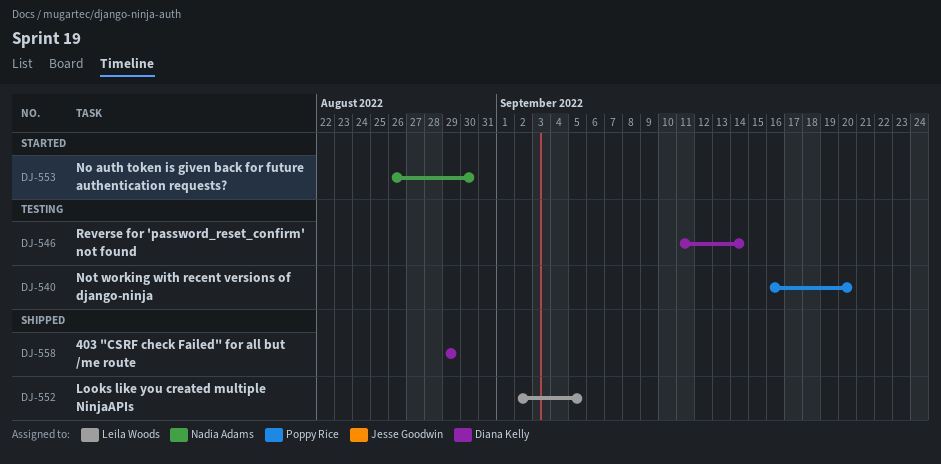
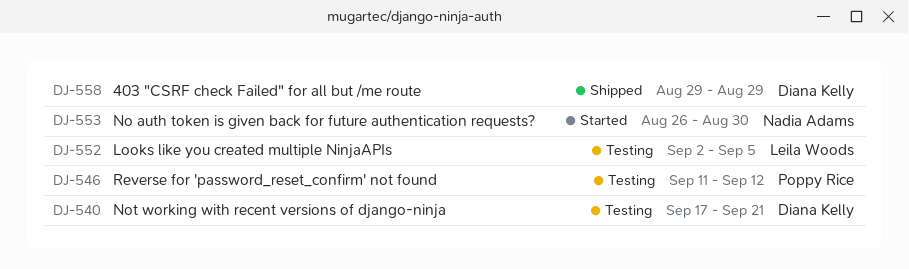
DJ-540, owner: Poppy Rice -> Diana Kelly
DJ-540, start: Sep 16 -> Sep 17
DJ-540, due: Sep 20 -> Sep 21
DJ-546, owner: Diana Kelly -> Poppy Rice
DJ-546, due: Sep 14 -> Sep 12
DJ-552, status: Shipped -> Testing

